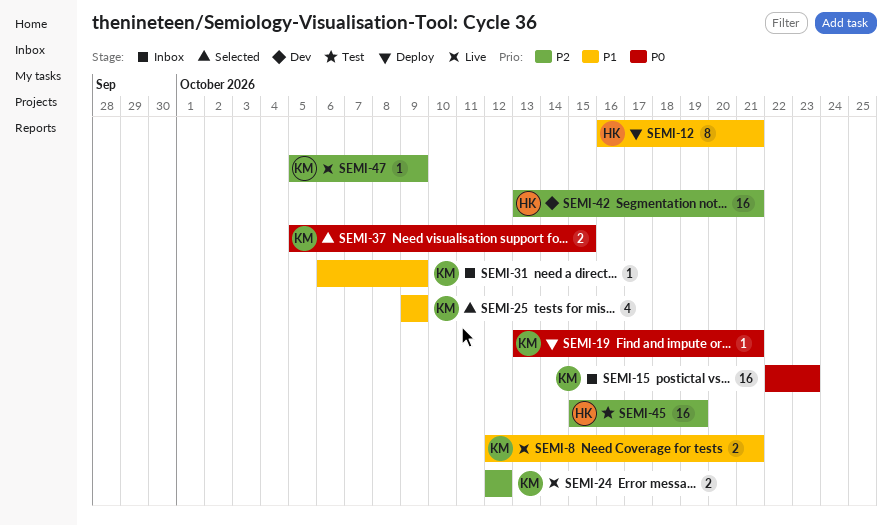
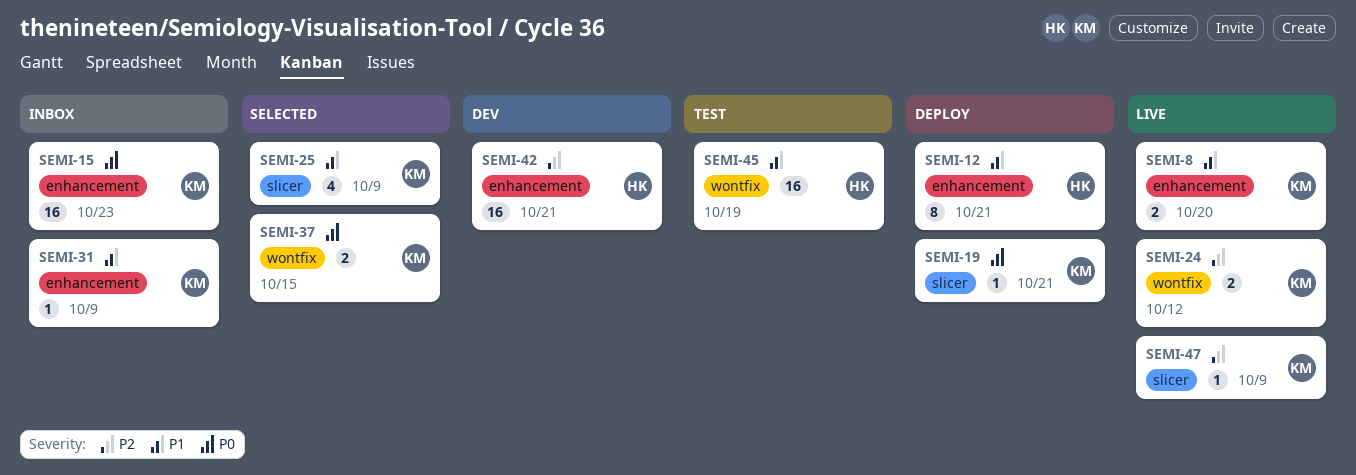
SEMI-8, due: Oct 21 -> Oct 20
SEMI-45, priority: P2 -> P1

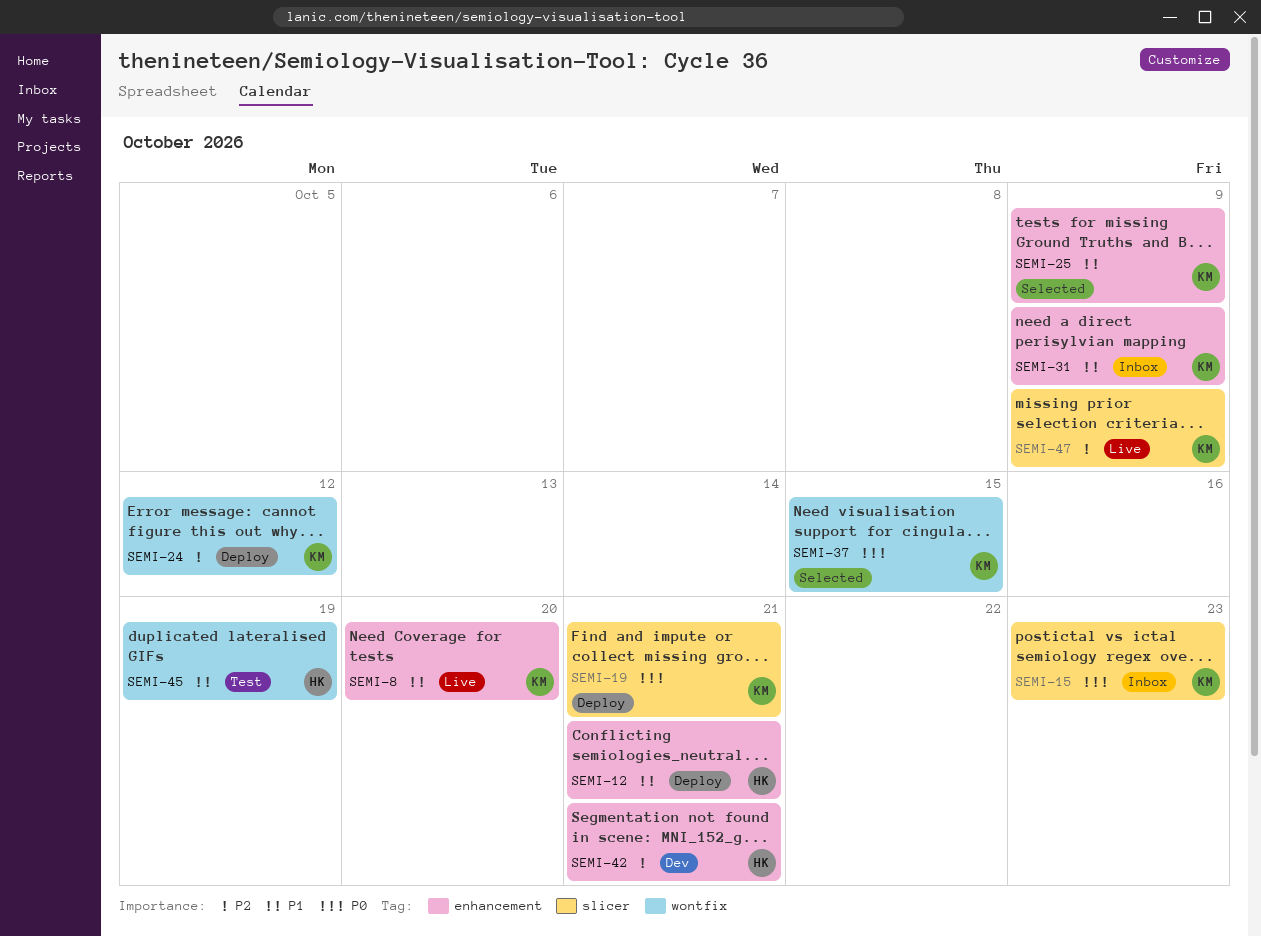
SEMI-15, label: enhancement -> slicer
SEMI-24, status: Live -> Deploy
SEMI-25, label: slicer -> enhancement

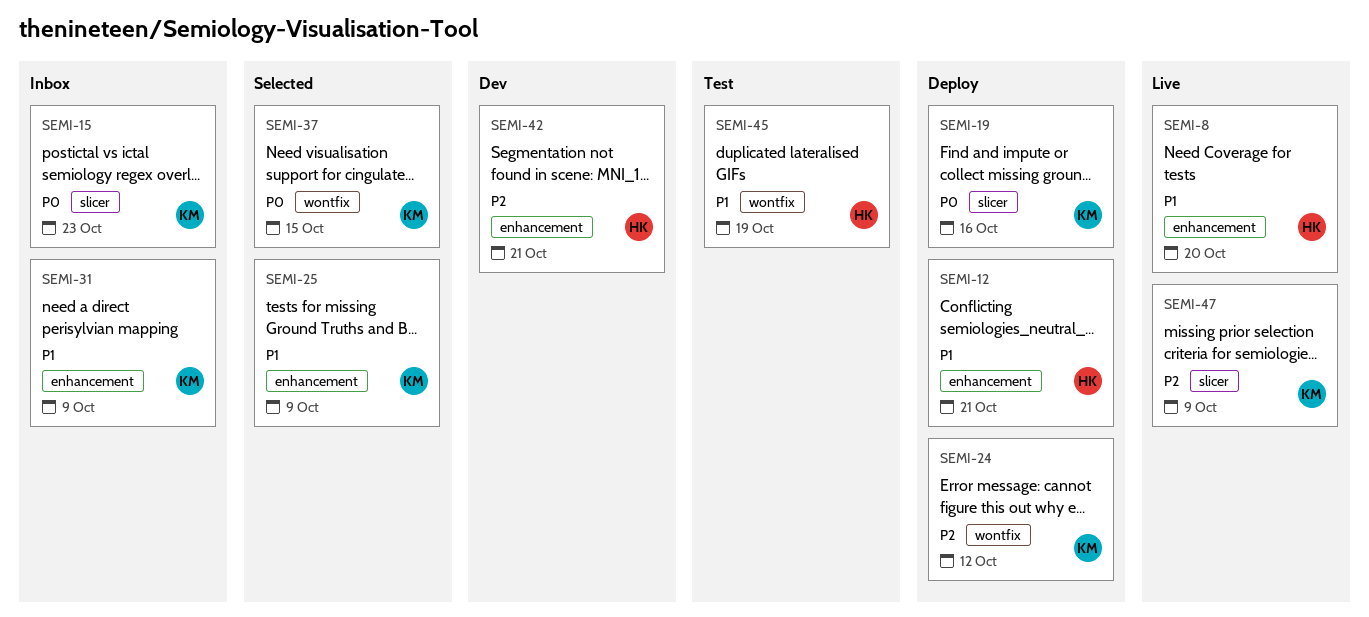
SEMI-8, owner: KM -> HK
SEMI-19, due: Oct 21 -> Oct 16

